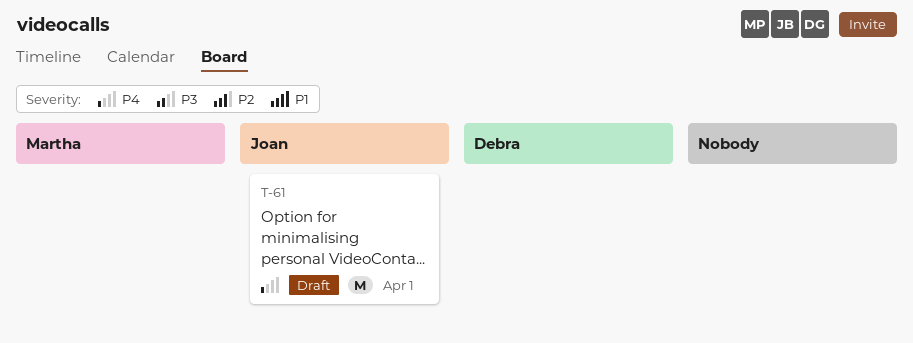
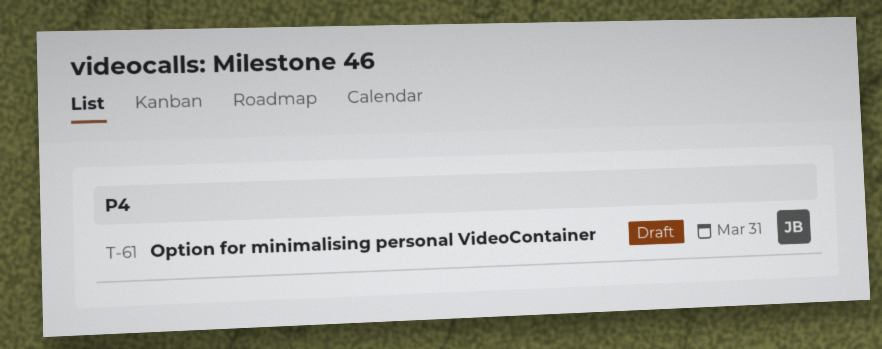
T-61, due: Apr 1 -> Mar 31

